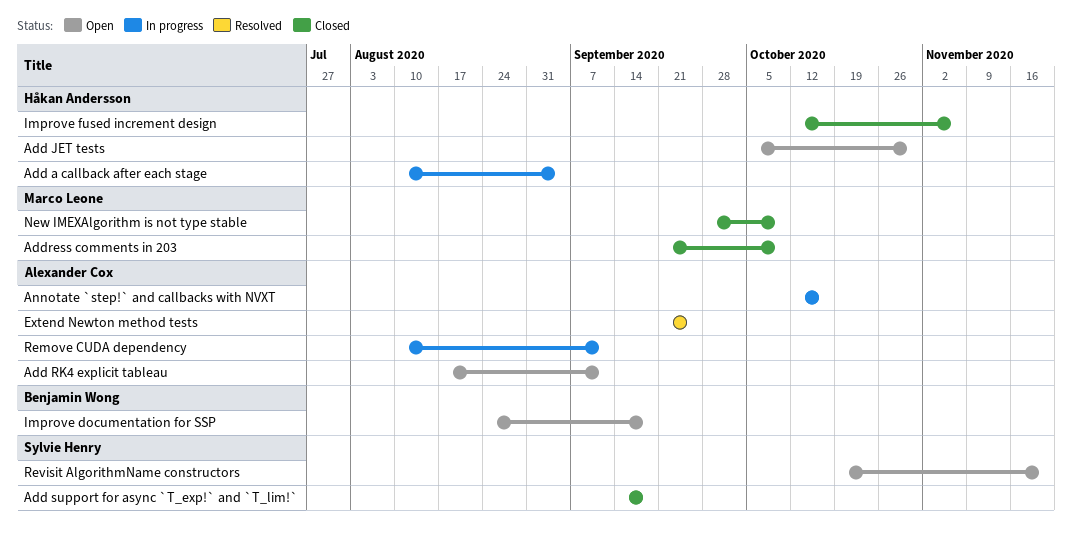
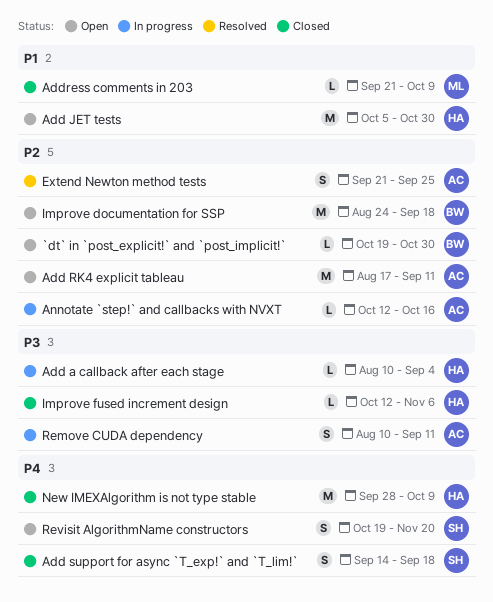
`dt` in `post_explicit!` and `post_implicit!`: none -> present
New IMEXAlgorithm is not type stable, owner: Marco Leone -> Håkan Andersson

